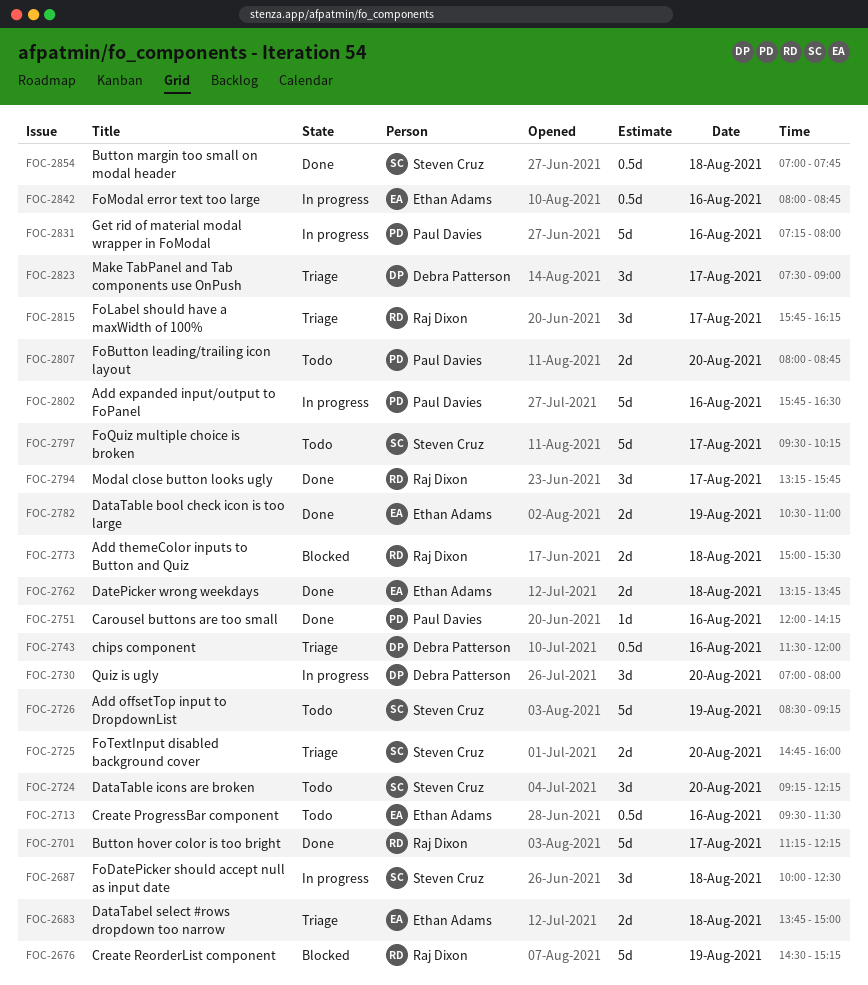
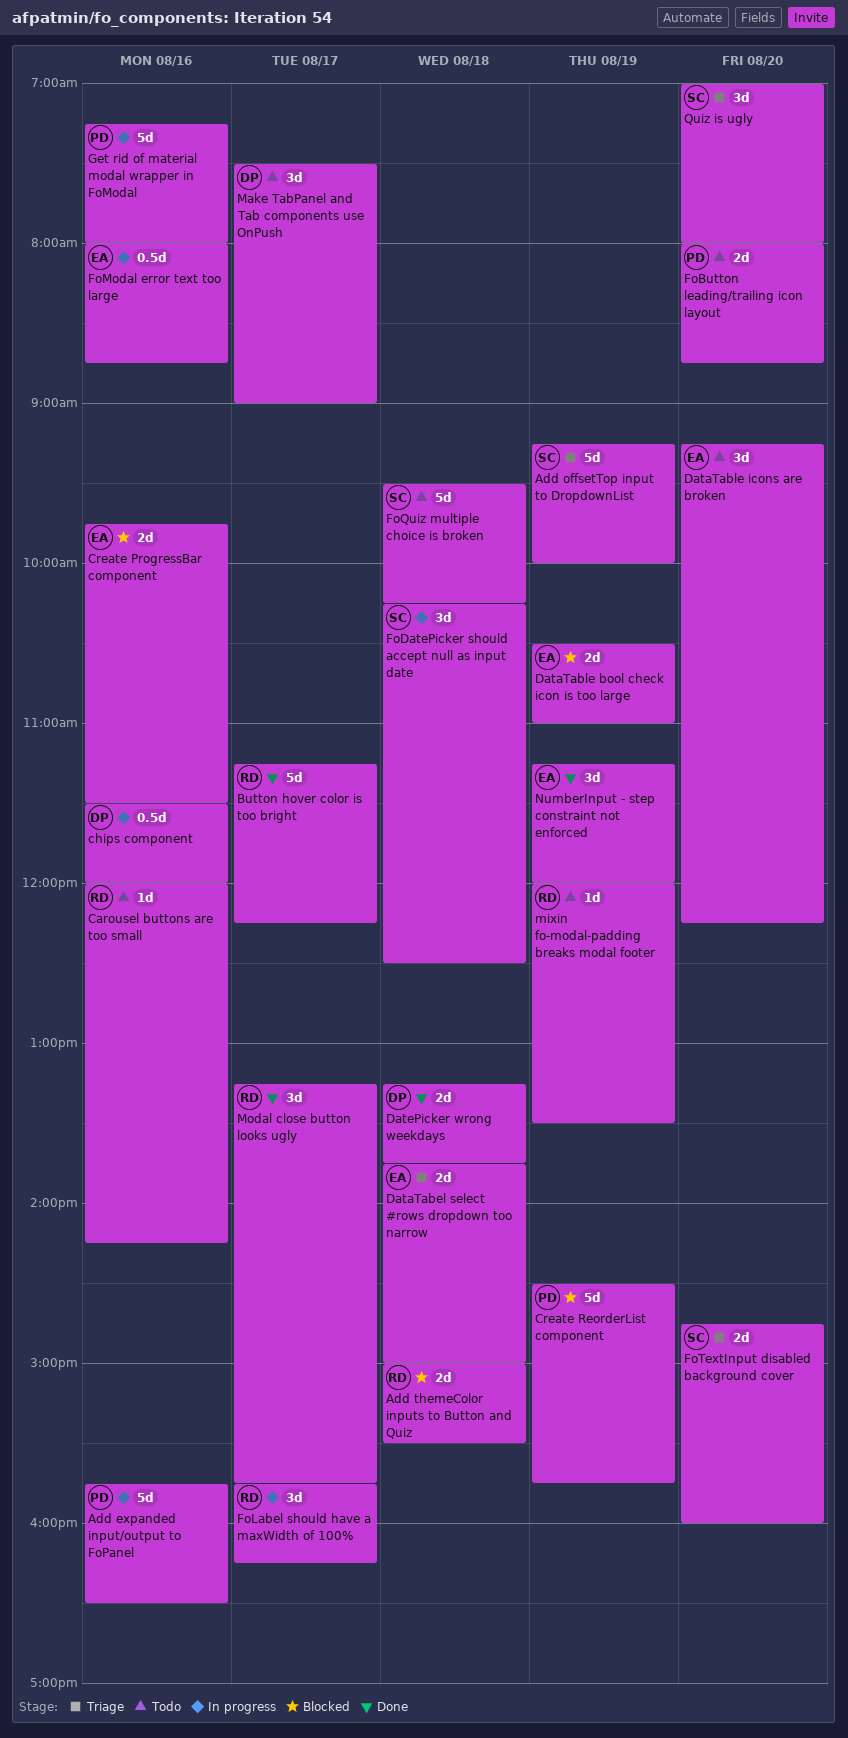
Add offsetTop input to DropdownList, status: Todo -> Triage
Add offsetTop input to DropdownList, begins: 08:30 -> 09:15
Add offsetTop input to DropdownList, ends: 09:15 -> 10:00
Button margin too small on modal header: present -> none
Carousel buttons are too small, status: Done -> Todo
Carousel buttons are too small, owner: Paul Davies -> Raj Dixon
chips component, status: Triage -> In progress
Create ProgressBar component, status: Todo -> Blocked
Create ProgressBar component, estimate: 0.5d -> 2d
Create ProgressBar component, begins: 09:30 -> 09:45
Create ReorderList component, owner: Raj Dixon -> Paul Davies
Create ReorderList component, ends: 15:15 -> 15:45
DataTable bool check icon is too large, status: Done -> Blocked
DataTable icons are broken, owner: Steven Cruz -> Ethan Adams
DatePicker wrong weekdays, owner: Ethan Adams -> Debra Patterson
FoDatePicker should accept null as input date, begins: 10:00 -> 10:15
FoLabel should have a maxWidth of 100%, status: Triage -> In progress
FoQuiz multiple choice is broken, day: Aug 17 -> Aug 18
Make TabPanel and Tab components use OnPush, status: Triage -> Todo
mixin fo-modal-padding breaks modal footer: none -> present
NumberInput - step constraint not enforced: none -> present
Quiz is ugly, status: In progress -> Triage
Quiz is ugly, owner: Debra Patterson -> Steven Cruz

